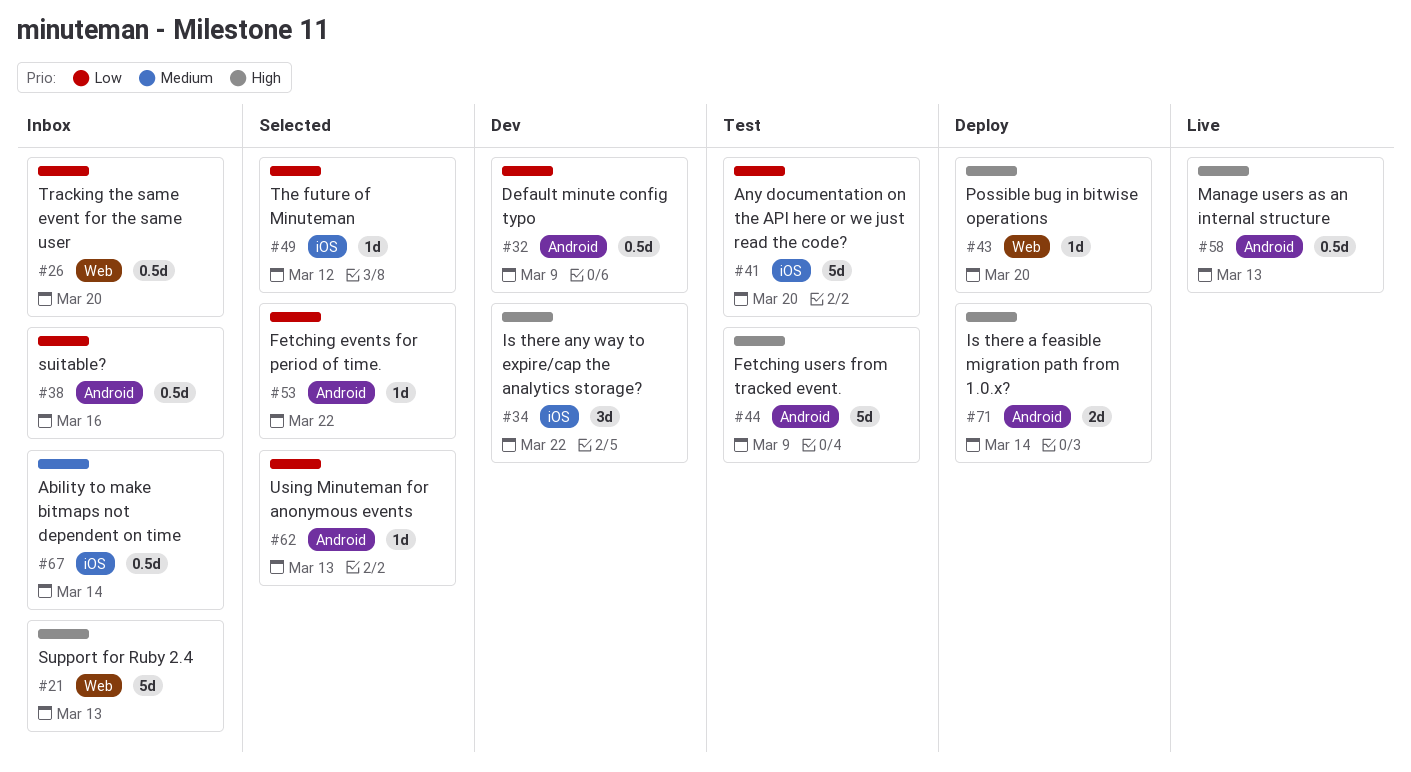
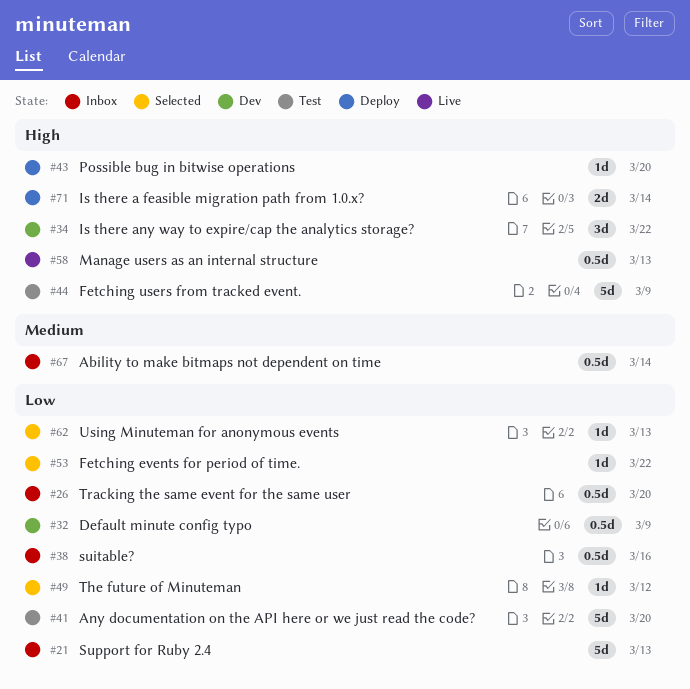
#21, priority: High -> Low

